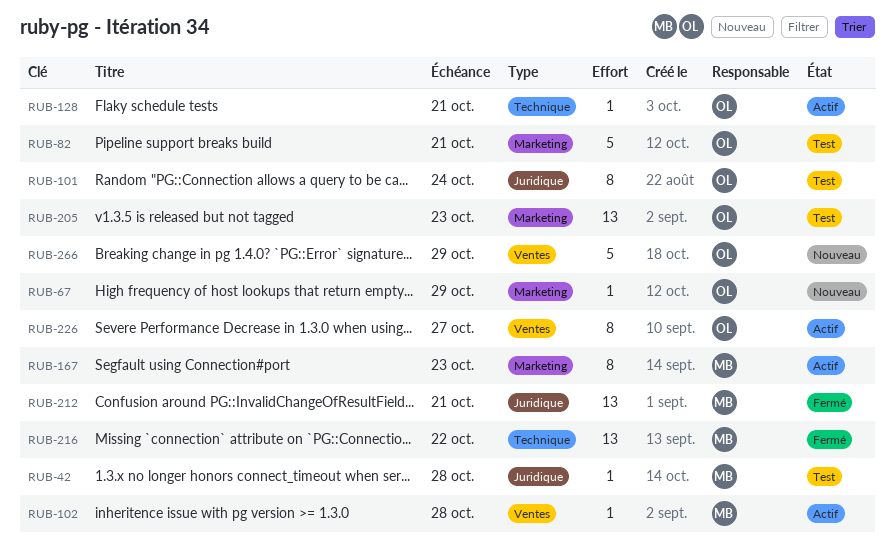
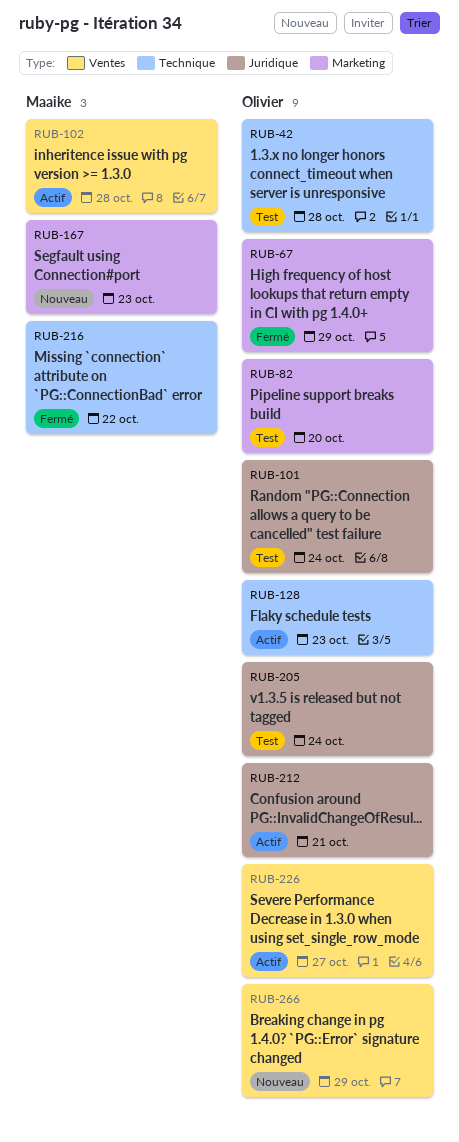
RUB-42, owner: Maaike -> Olivier
RUB-42, label: Juridique -> Technique
RUB-67, status: Nouveau -> Fermé
RUB-82, due: Oct 21 -> Oct 20
RUB-128, due: Oct 21 -> Oct 23
RUB-167, status: Actif -> Nouveau
RUB-205, label: Marketing -> Juridique
RUB-205, due: Oct 23 -> Oct 24
RUB-212, status: Fermé -> Actif
RUB-212, owner: Maaike -> Olivier

